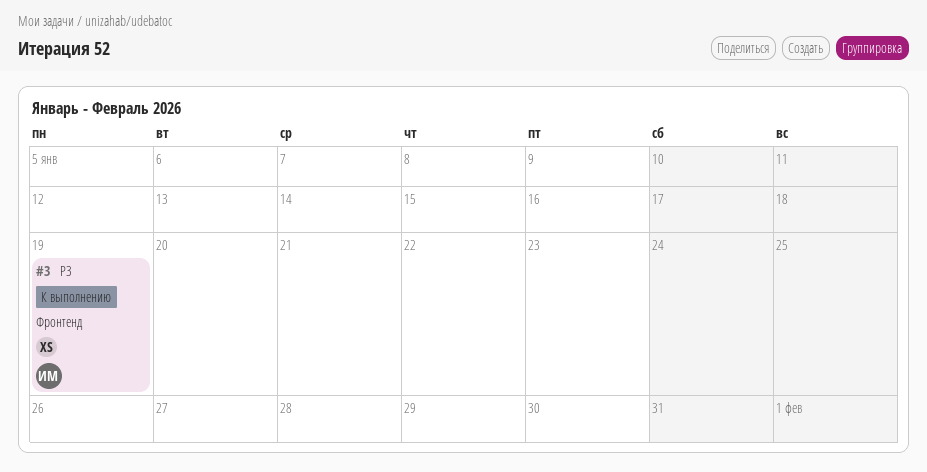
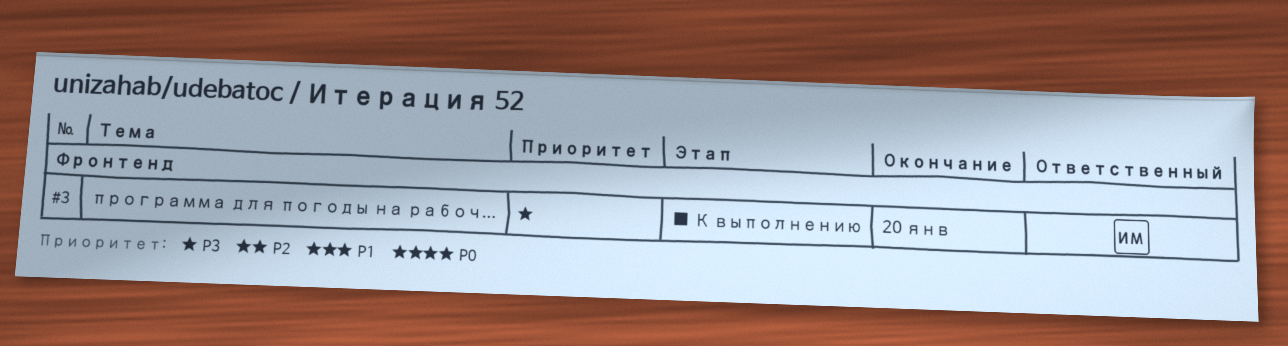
#3, due: Jan 19 -> Jan 20

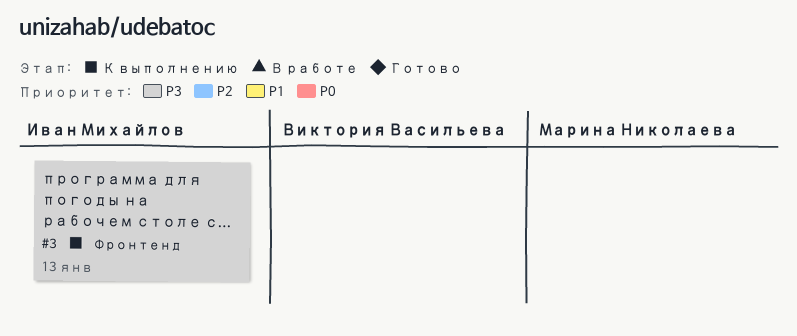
#3, due: Jan 20 -> Jan 13

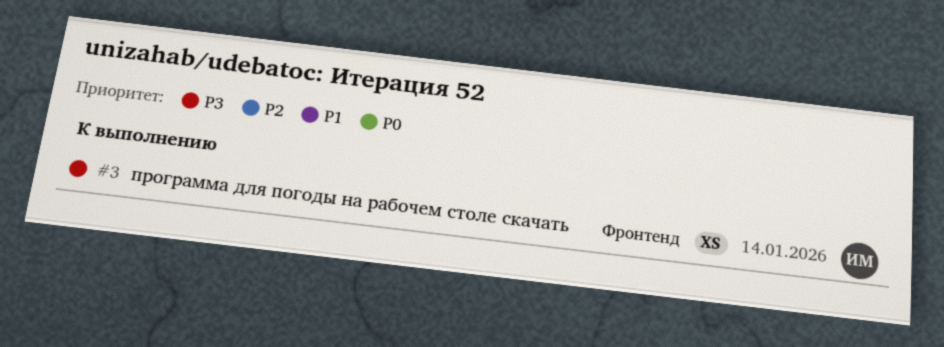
#3, due: Jan 13 -> Jan 14

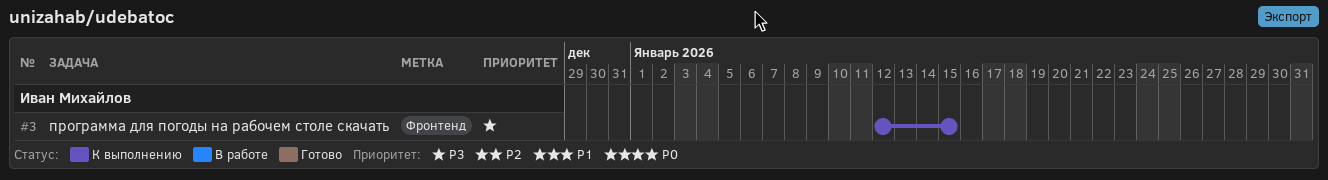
#3, due: Jan 14 -> Jan 15

